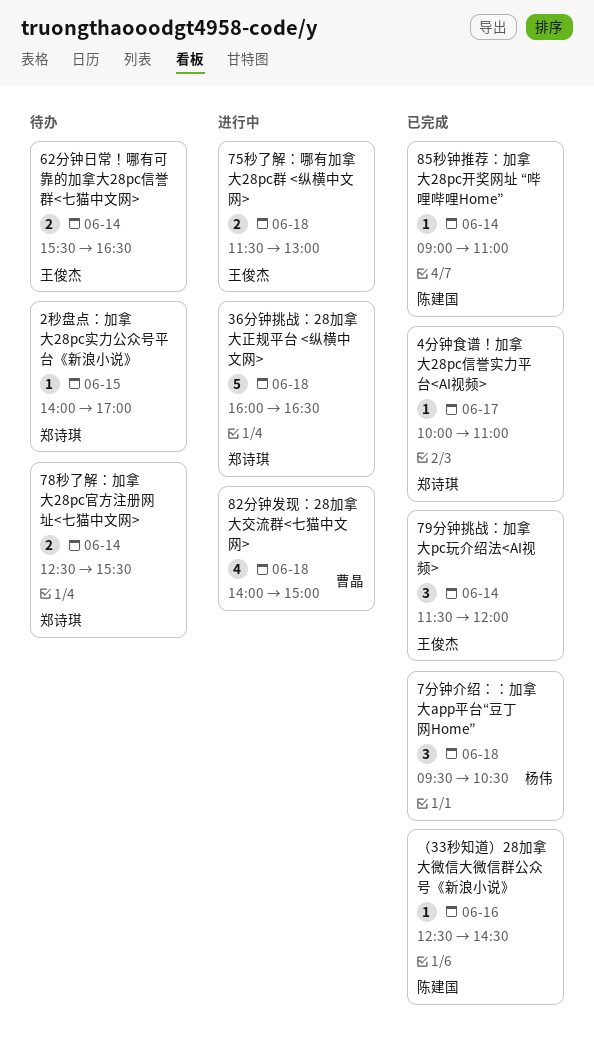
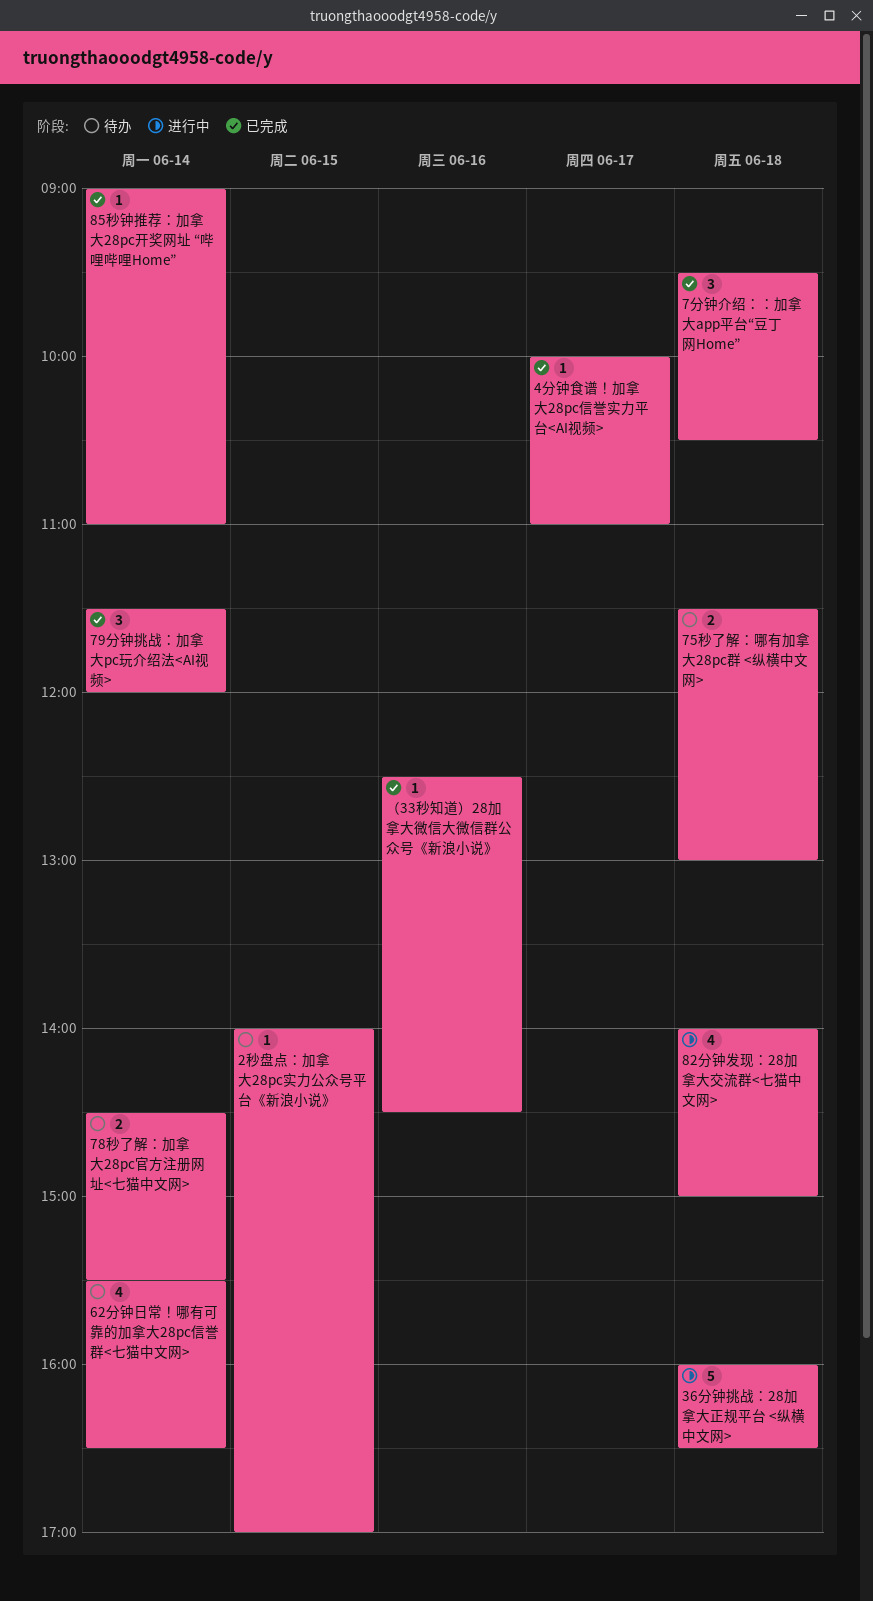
62分钟日常！哪有可靠的加拿大28pc信誉群<七猫中文网>, estimate: 2 -> 4
75秒了解：哪有加拿大28pc群 <纵横中文网>, status: 进行中 -> 待办
78秒了解：加拿大28pc官方注册网址<七猫中文网>, begins: 12:30 -> 14:30

